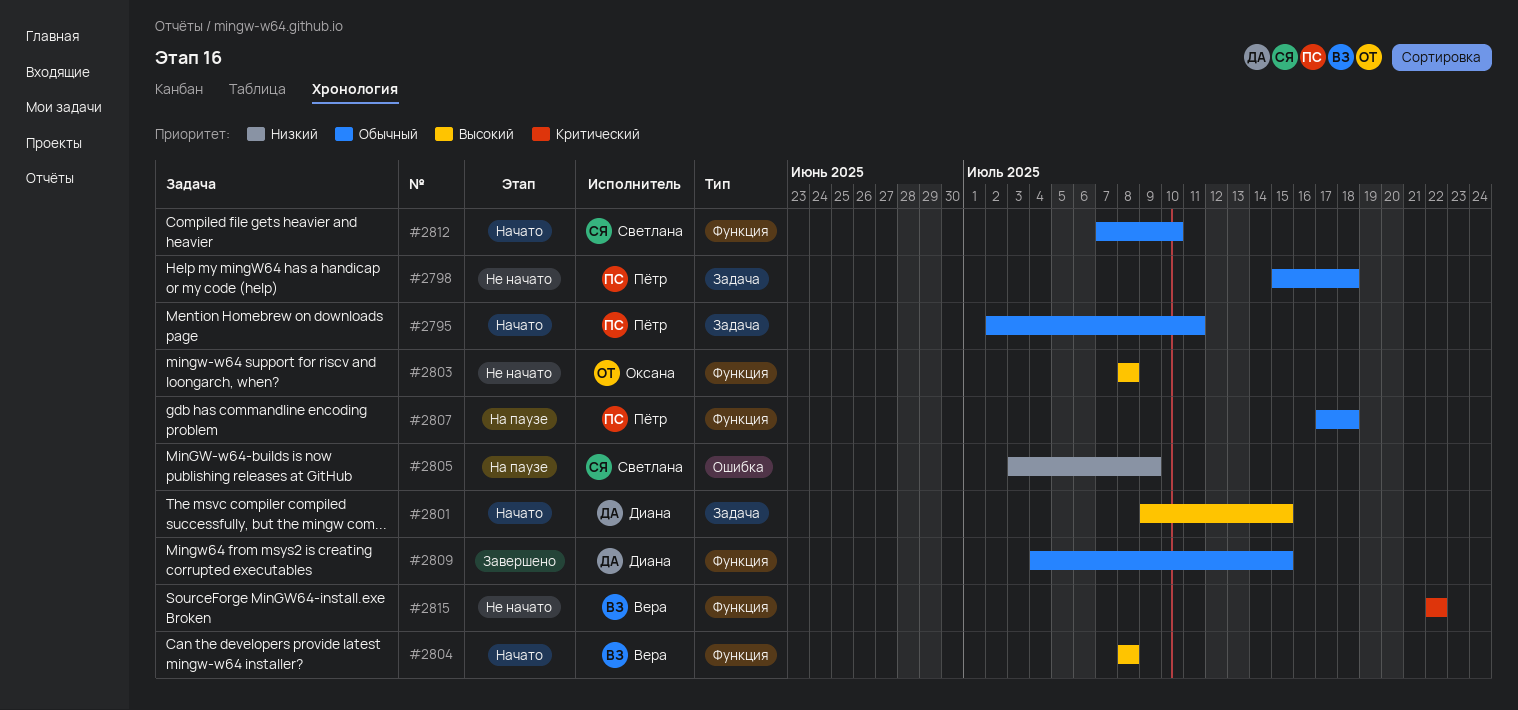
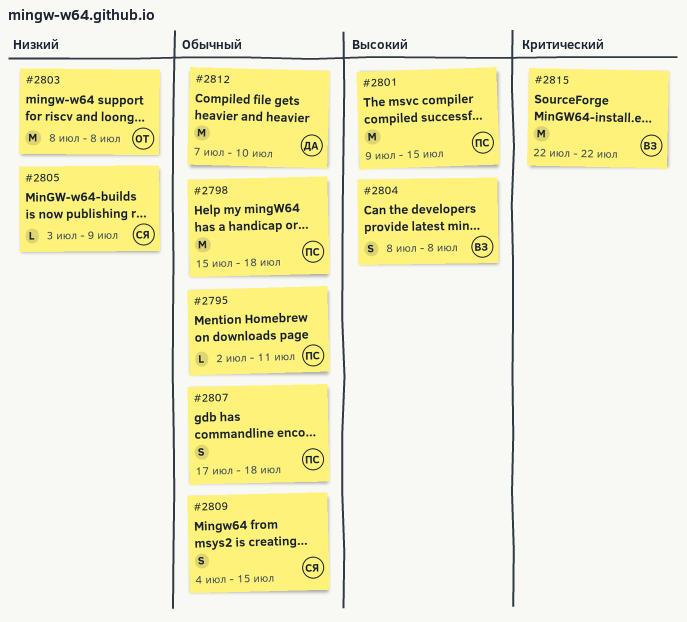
#2801, owner: Диана -> Пётр
#2803, priority: Высокий -> Низкий
#2809, owner: Диана -> Светлана
#2812, owner: Светлана -> Диана

